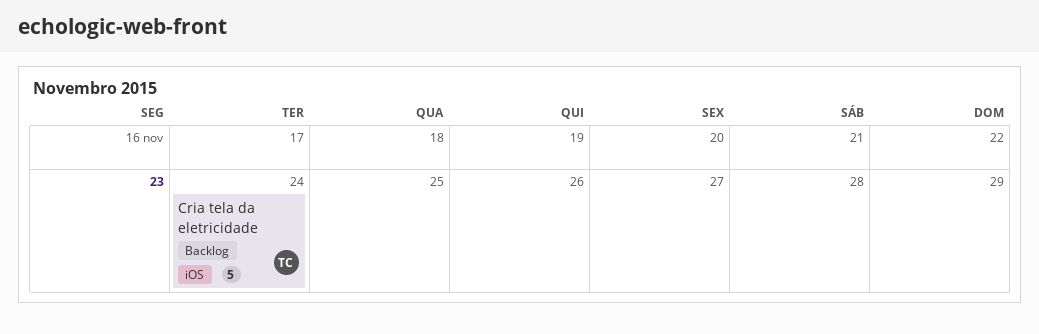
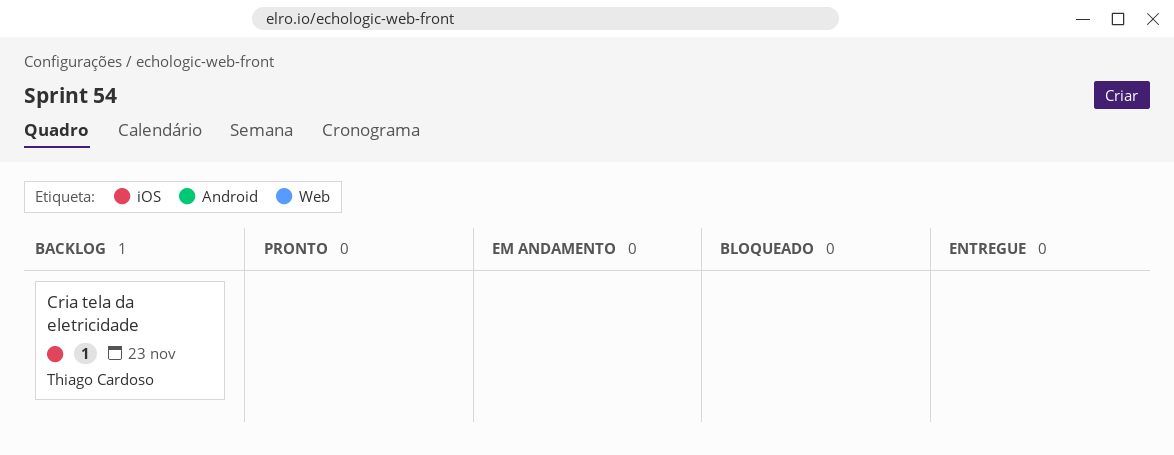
Cria tela da eletricidade, estimate: 5 -> 1
Cria tela da eletricidade, due: Nov 24 -> Nov 23

